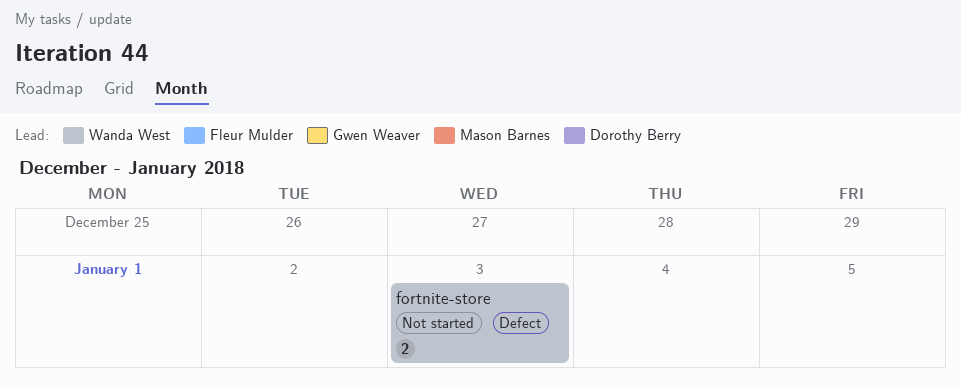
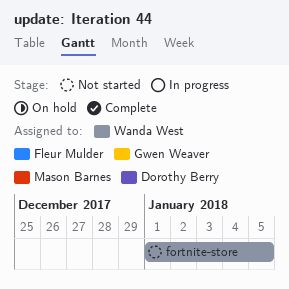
fortnite-store, due: Jan 3 -> Jan 5

